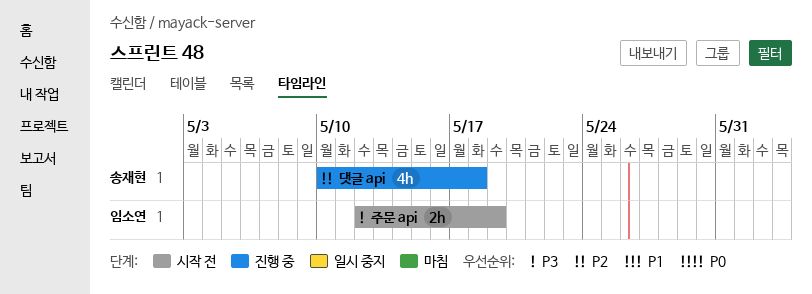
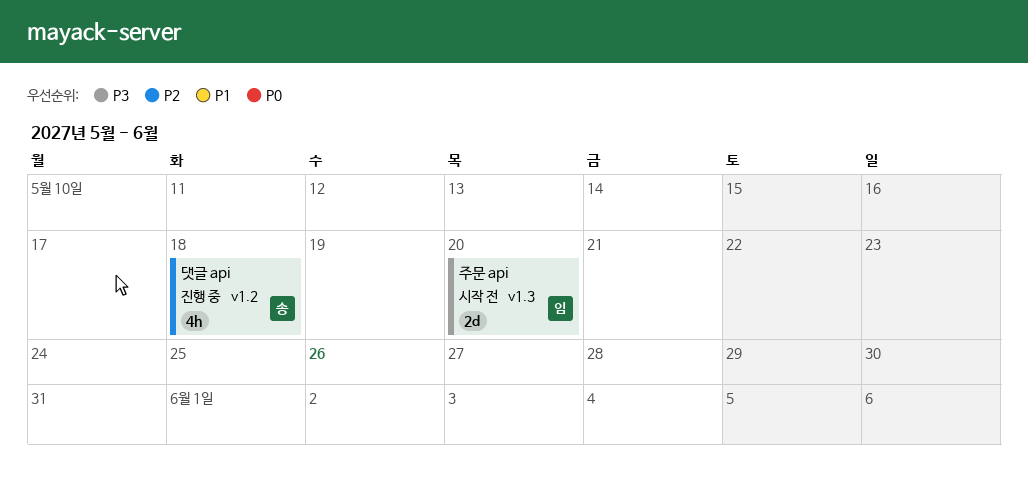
주문 api, estimate: 2h -> 2d
주문 api, due: May 19 -> May 20

